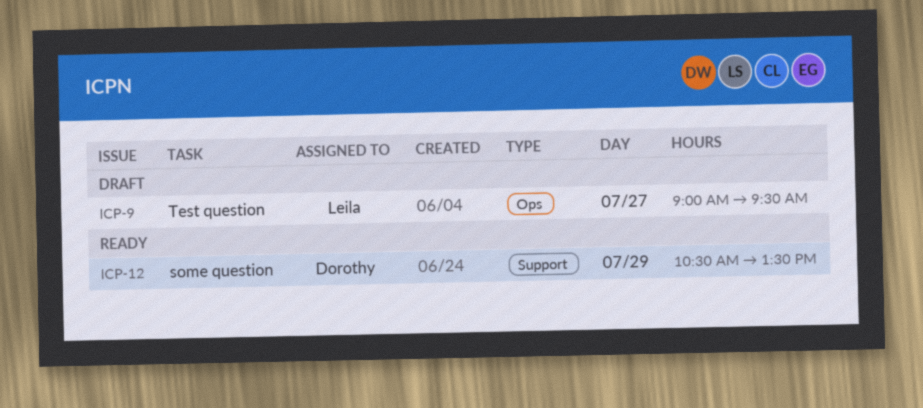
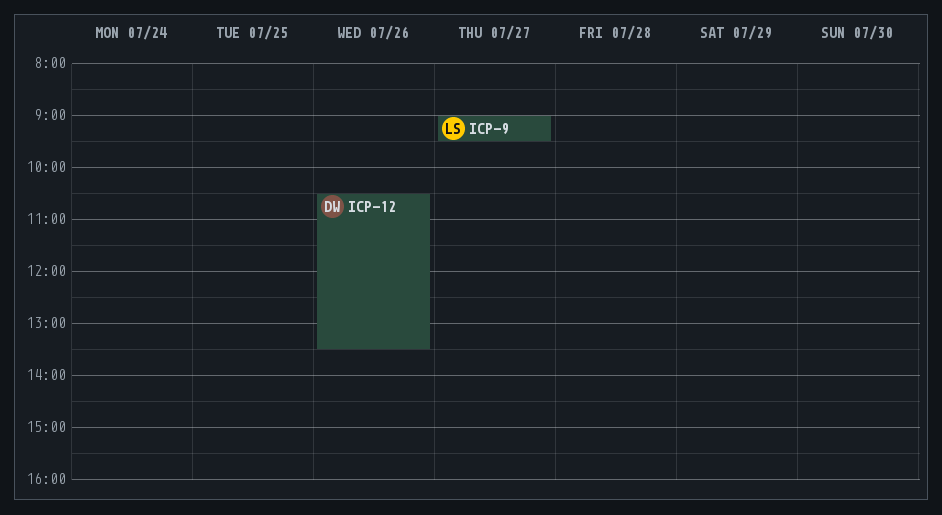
ICP-12, day: Jul 29 -> Jul 26

